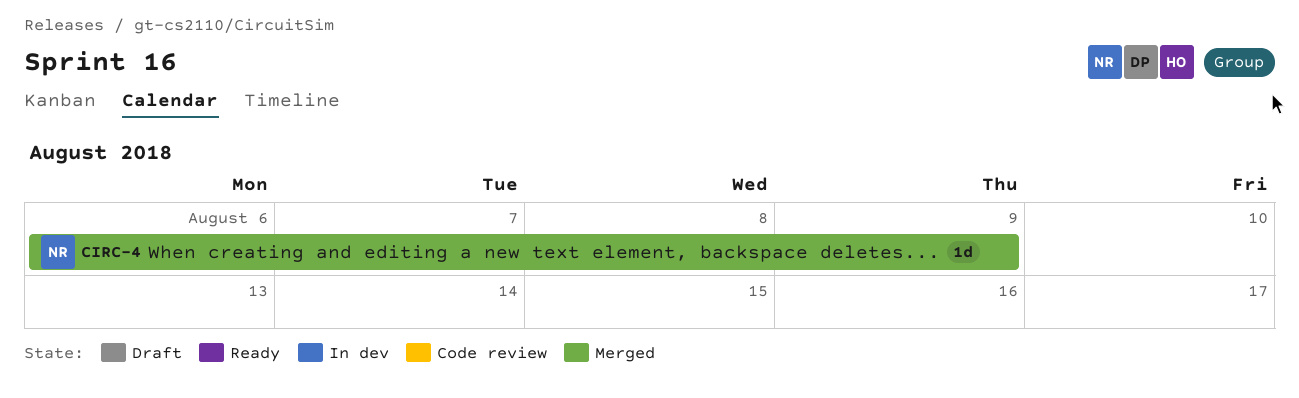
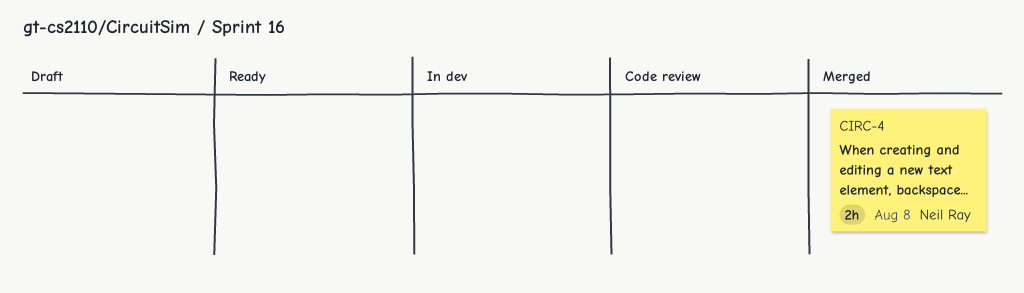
CIRC-4, estimate: 1d -> 2h
CIRC-4, due: Aug 9 -> Aug 8

